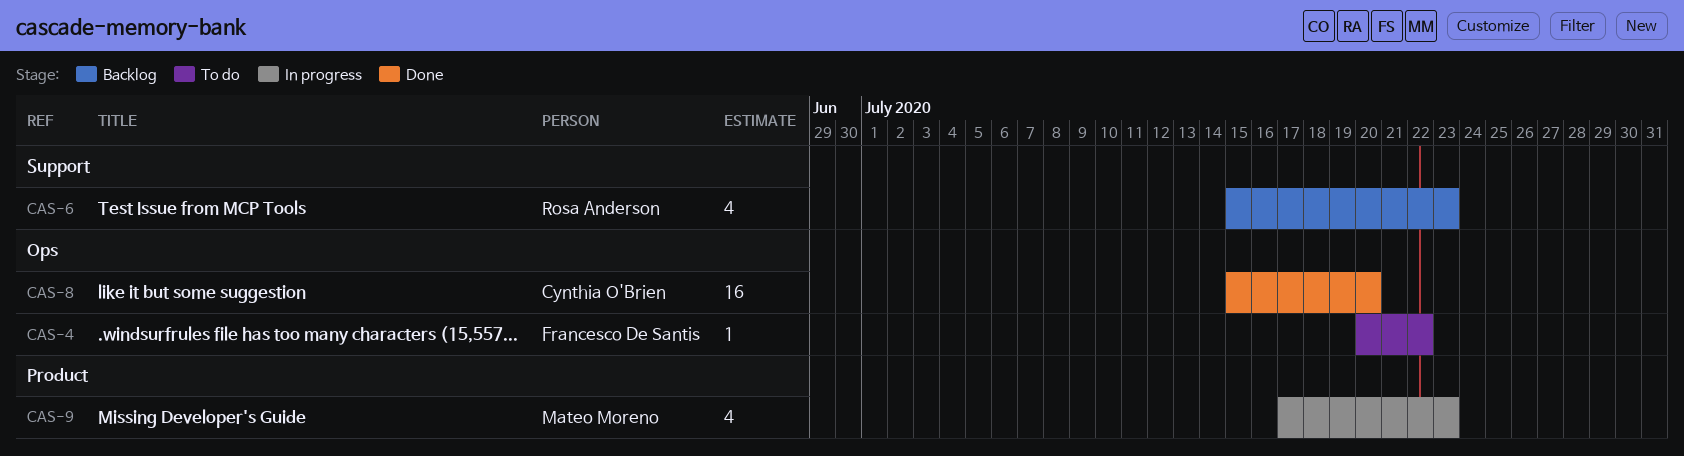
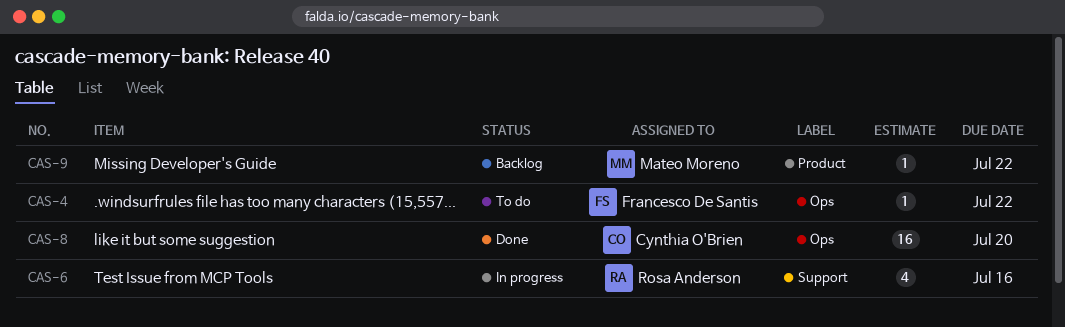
CAS-6, status: Backlog -> In progress
CAS-6, due: Jul 23 -> Jul 16
CAS-9, status: In progress -> Backlog
CAS-9, estimate: 4 -> 1
CAS-9, due: Jul 23 -> Jul 22

